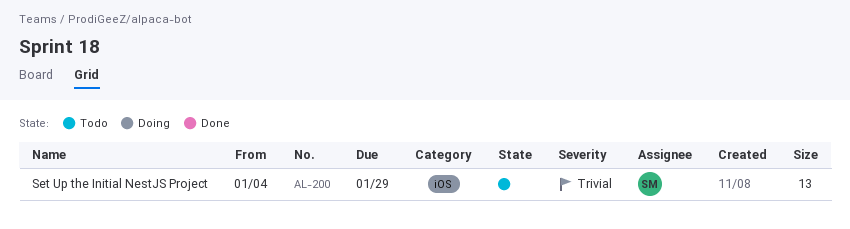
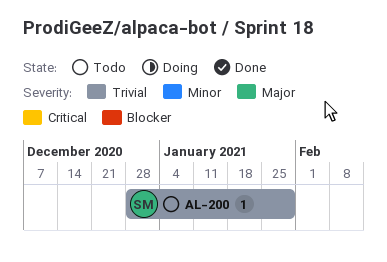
AL-200, estimate: 13 -> 1
AL-200, start: Jan 4 -> Dec 28

